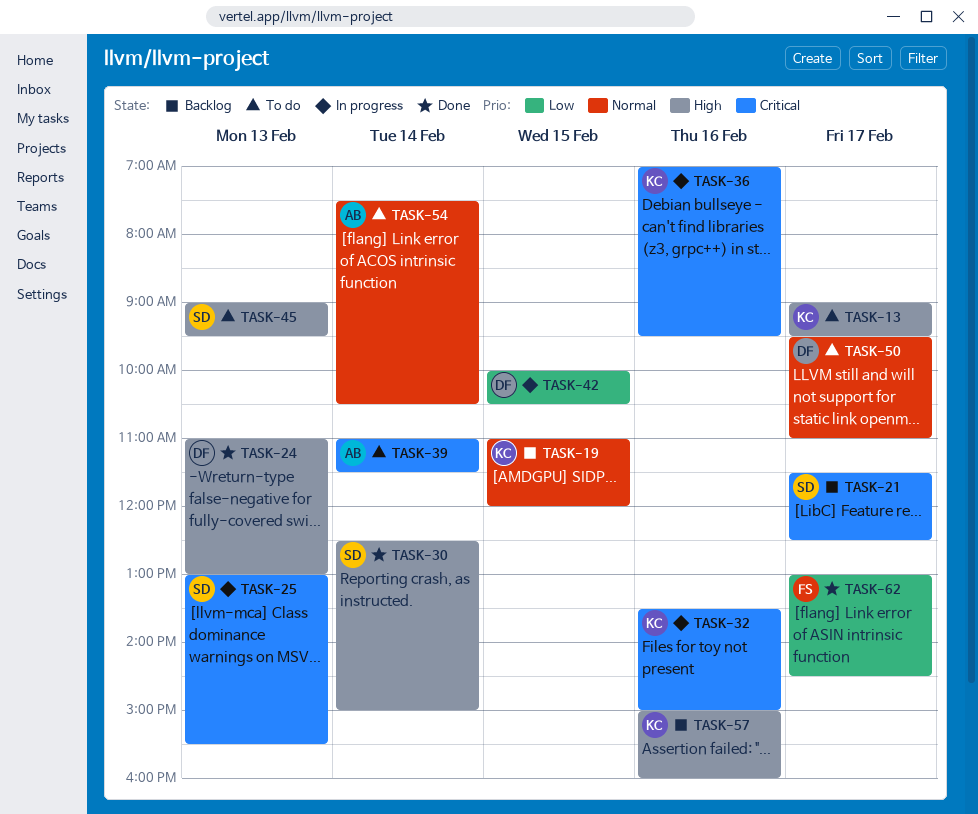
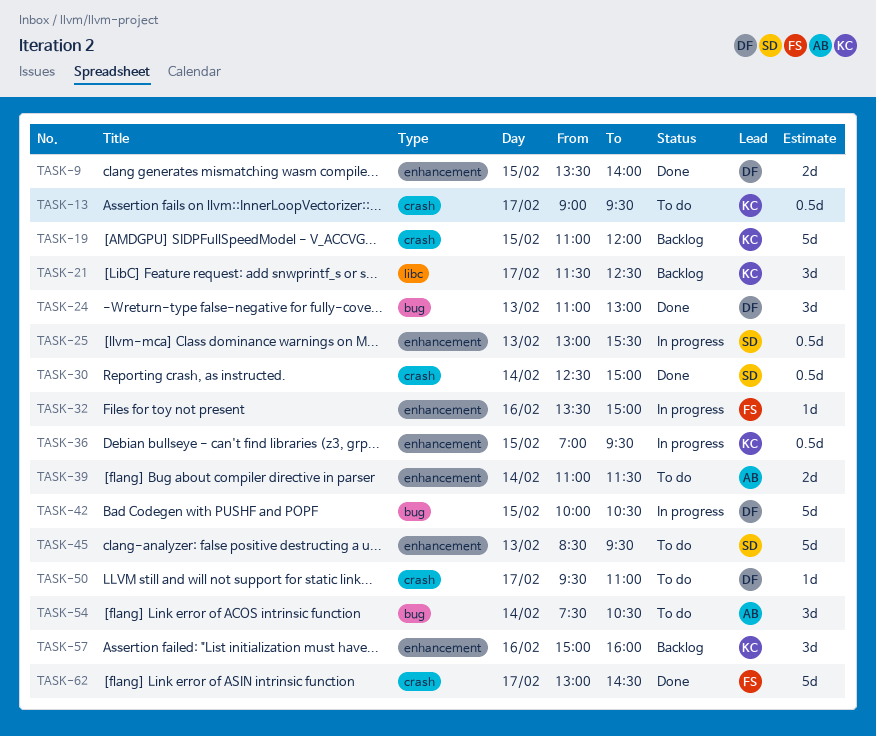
TASK-9: none -> present
TASK-21, owner: SD -> KC
TASK-32, owner: KC -> FS
TASK-36, day: Feb 16 -> Feb 15
TASK-45, begins: 09:00 -> 08:30

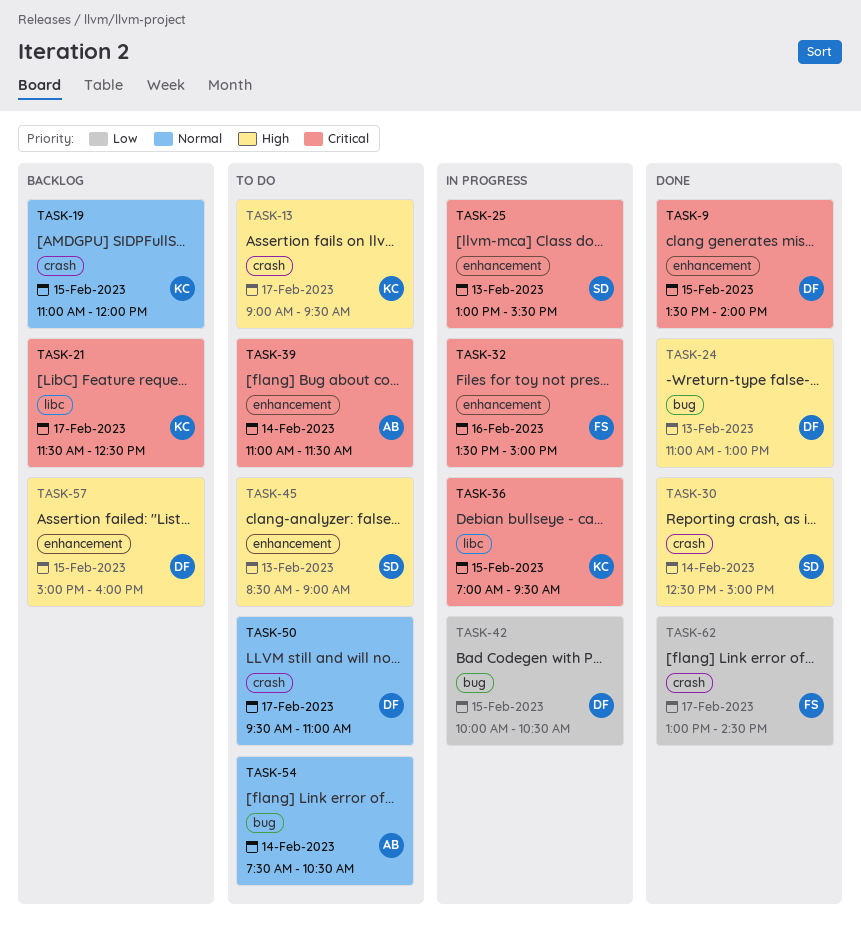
TASK-36, label: enhancement -> libc
TASK-45, ends: 09:30 -> 09:00
TASK-57, owner: KC -> DF
TASK-57, day: Feb 16 -> Feb 15

